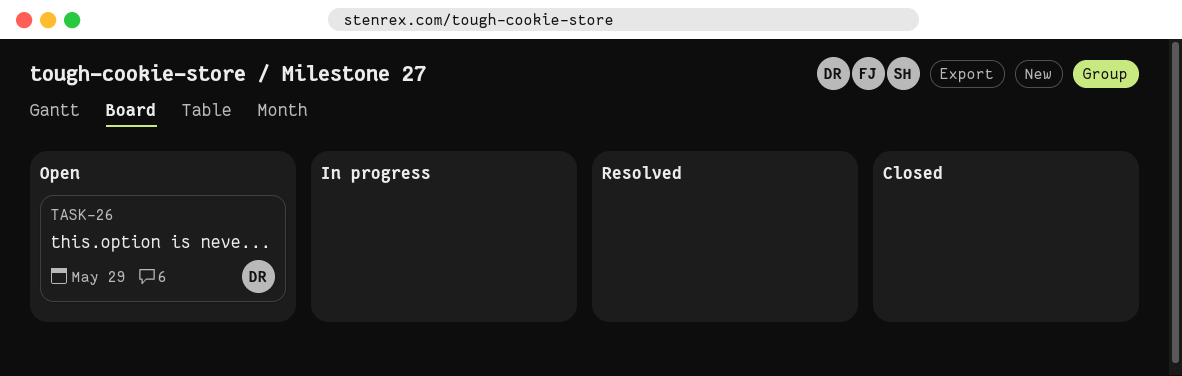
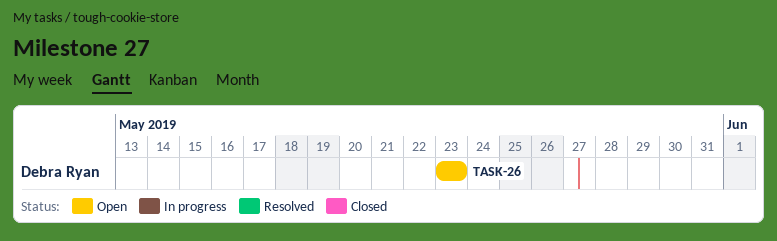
TASK-26, due: May 29 -> May 23

